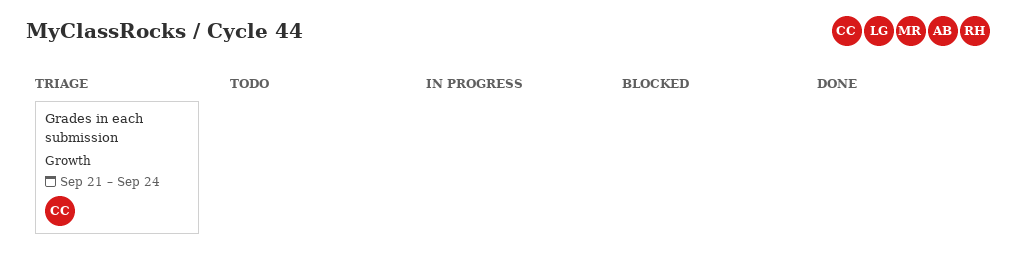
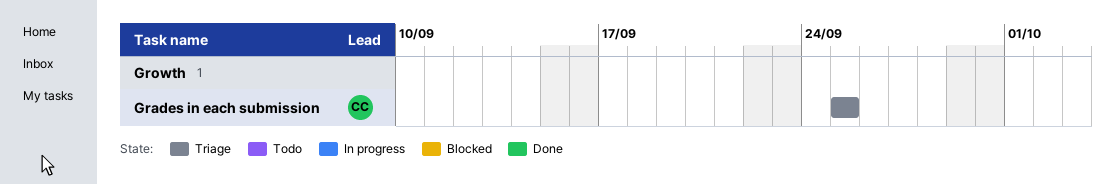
Grades in each submission, start: Sep 21 -> Sep 25
Grades in each submission, due: Sep 24 -> Sep 25

